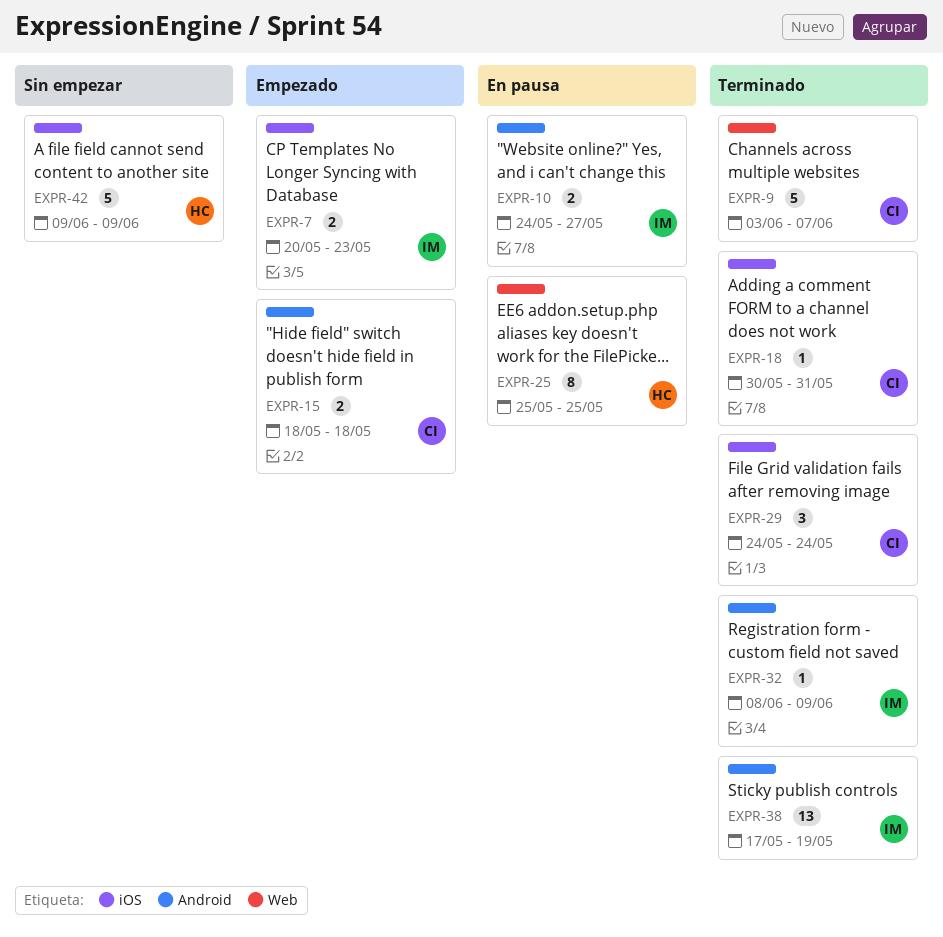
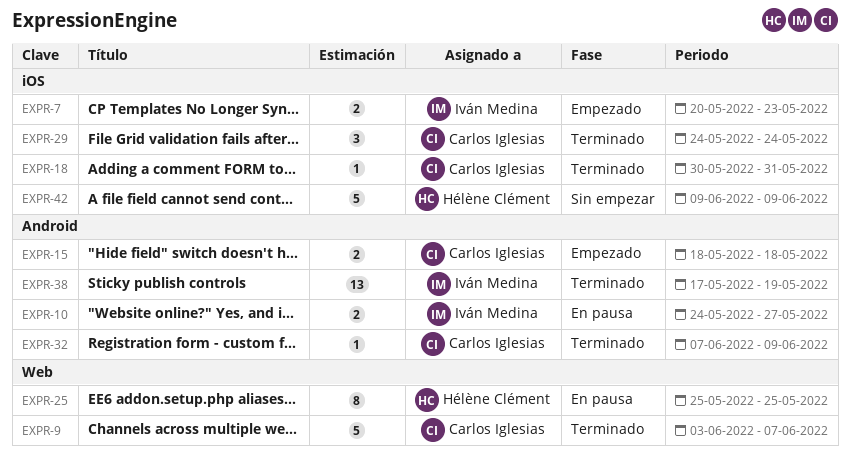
EXPR-32, owner: Iván Medina -> Carlos Iglesias
EXPR-32, start: Jun 8 -> Jun 7

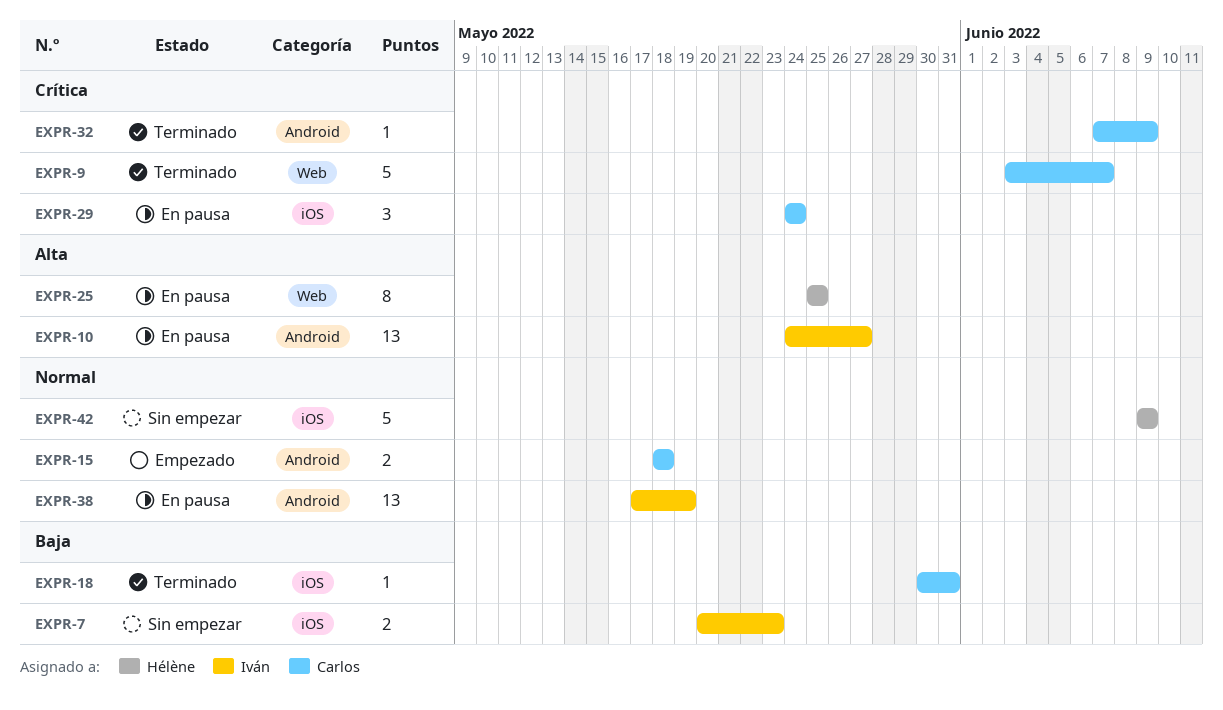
EXPR-7, status: Empezado -> Sin empezar
EXPR-10, estimate: 2 -> 13
EXPR-29, status: Terminado -> En pausa
EXPR-38, status: Terminado -> En pausa

